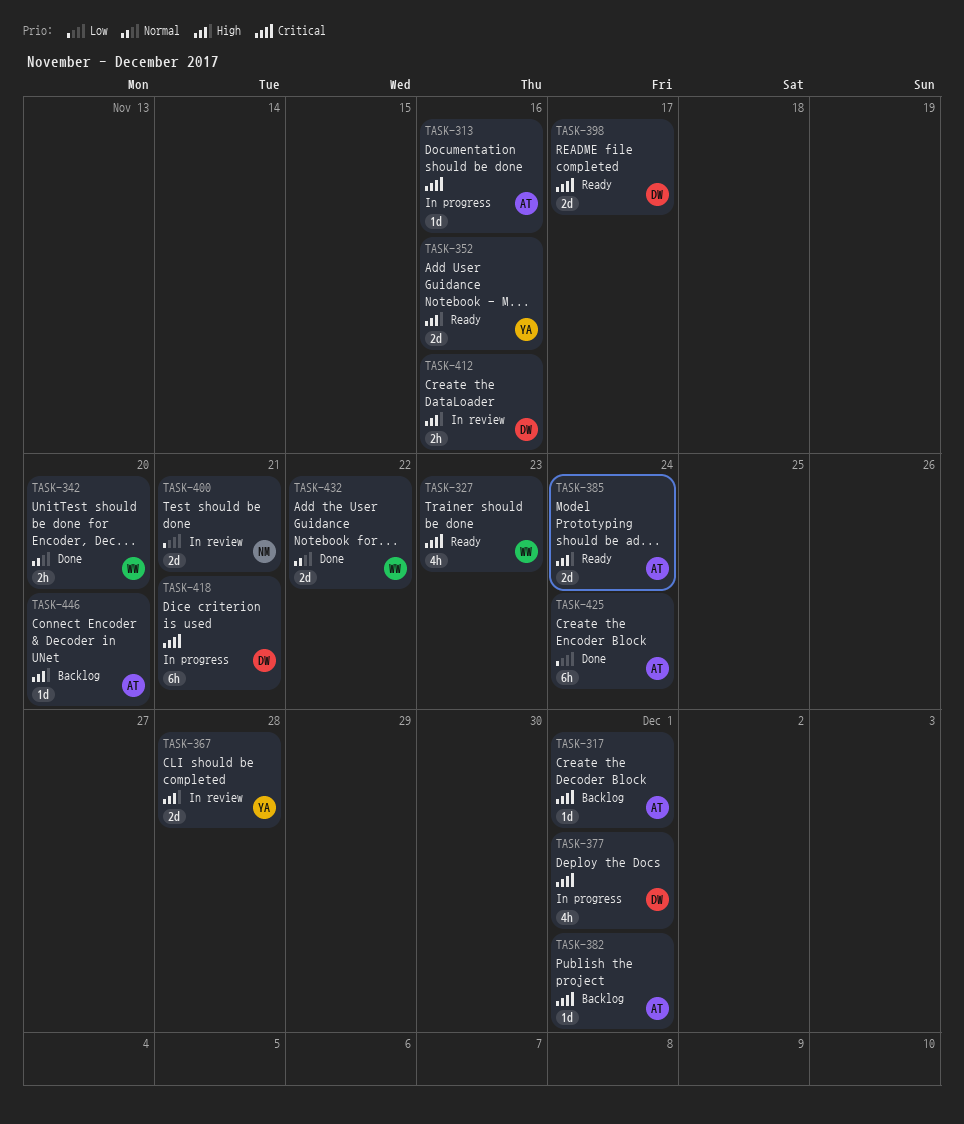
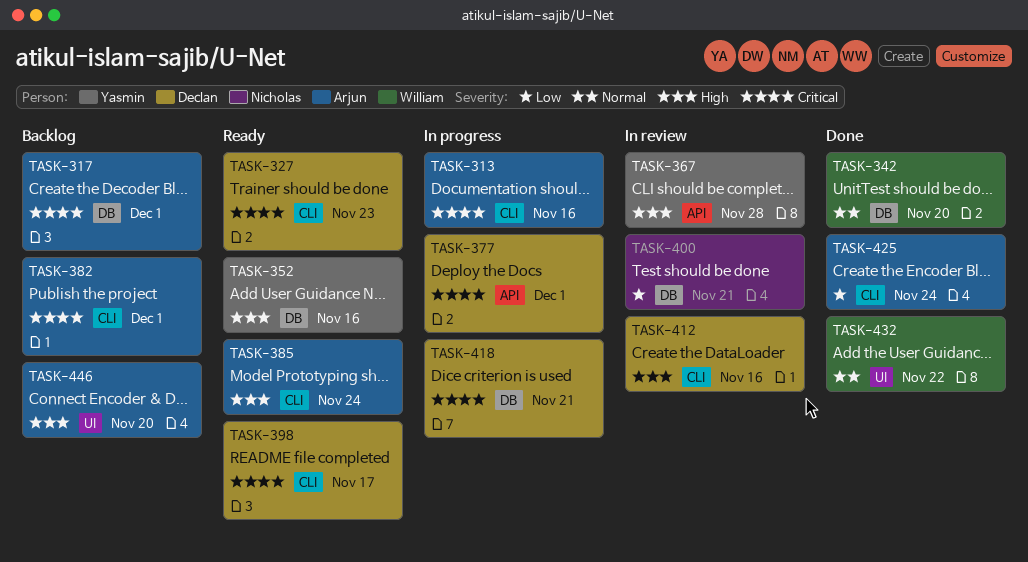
TASK-327, owner: William -> Declan

